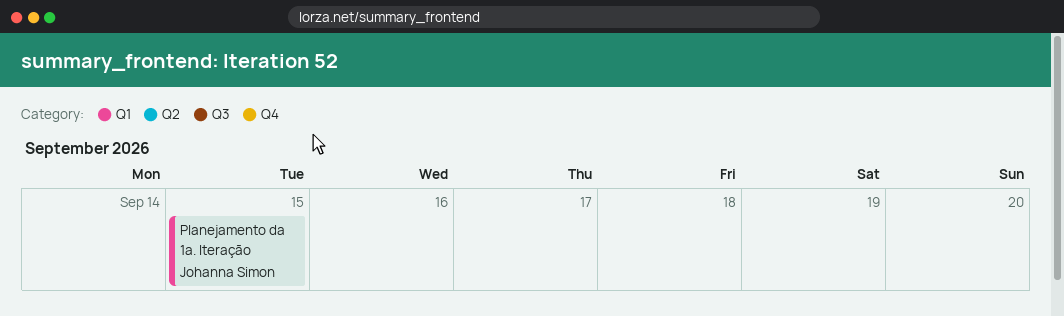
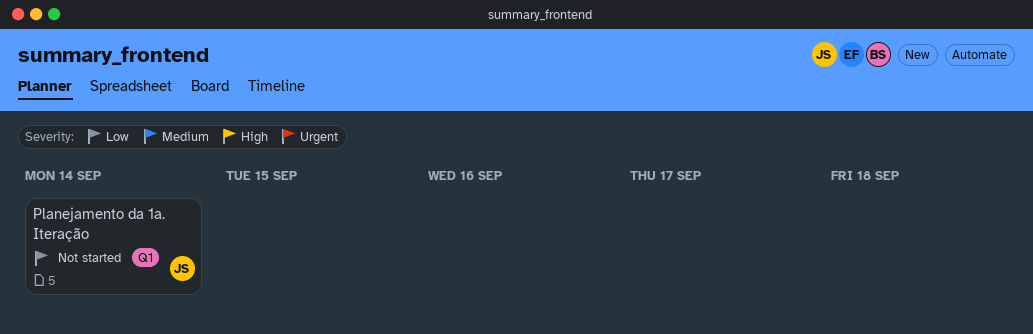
Planejamento da 1a. Iteração, due: Sep 15 -> Sep 14

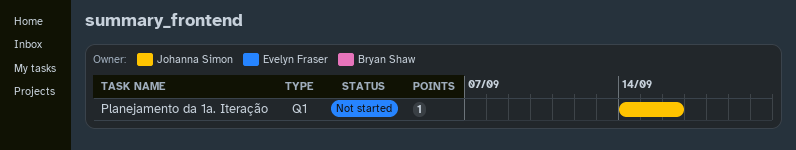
Planejamento da 1a. Iteração, due: Sep 14 -> Sep 16

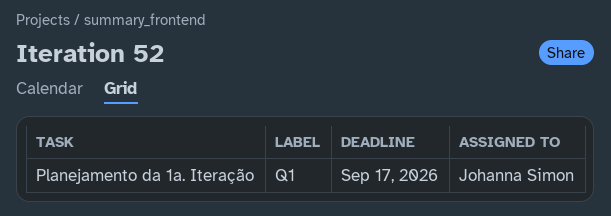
Planejamento da 1a. Iteração, due: Sep 16 -> Sep 17

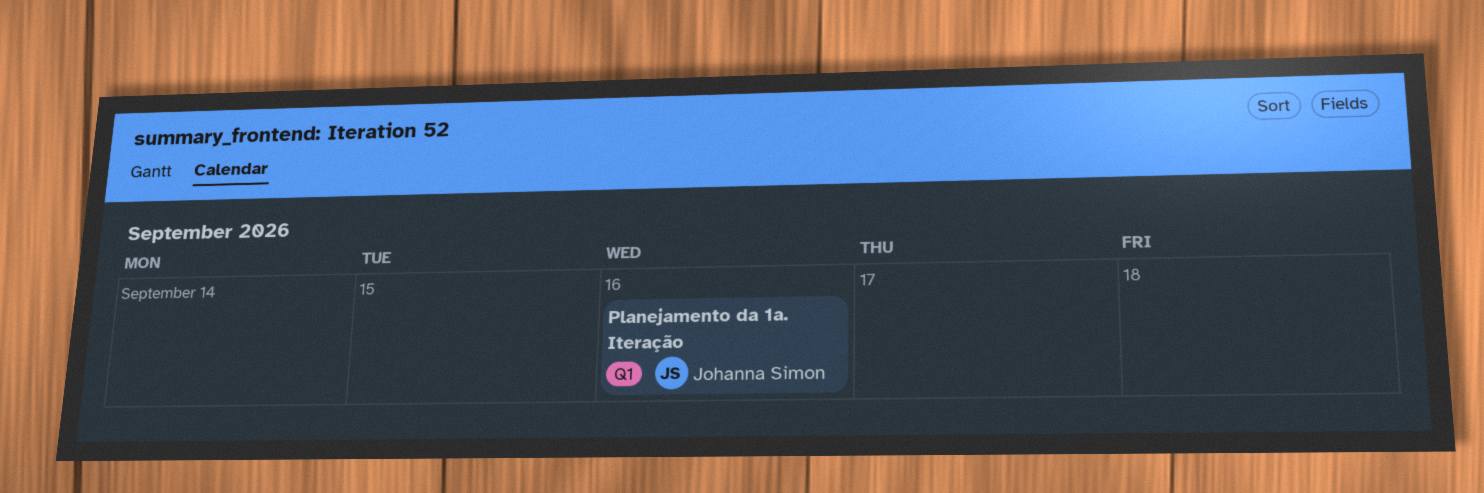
Planejamento da 1a. Iteração, due: Sep 17 -> Sep 16

